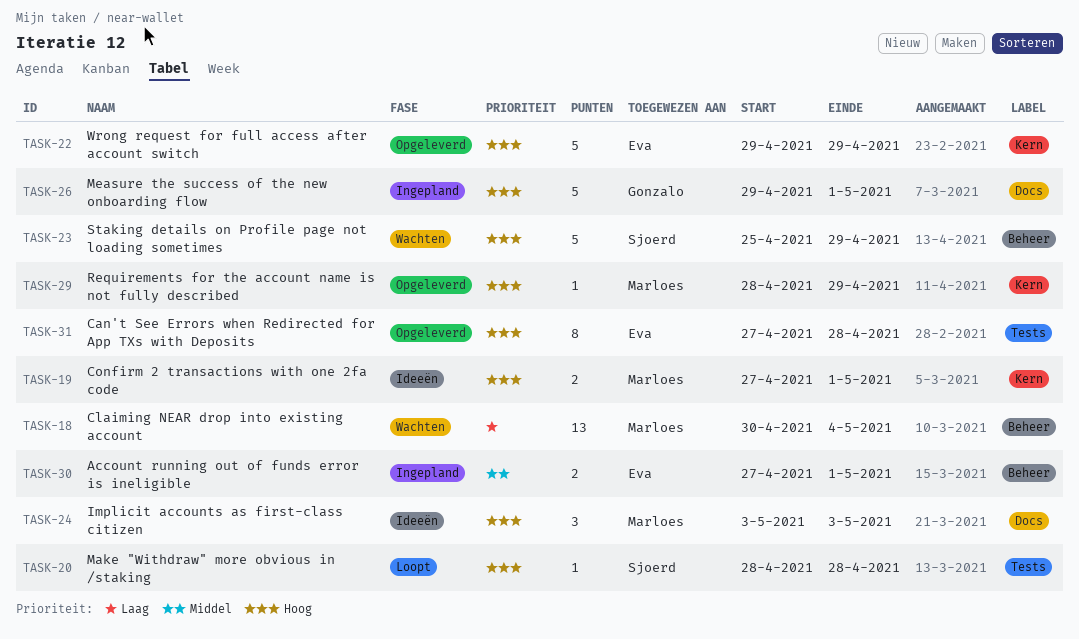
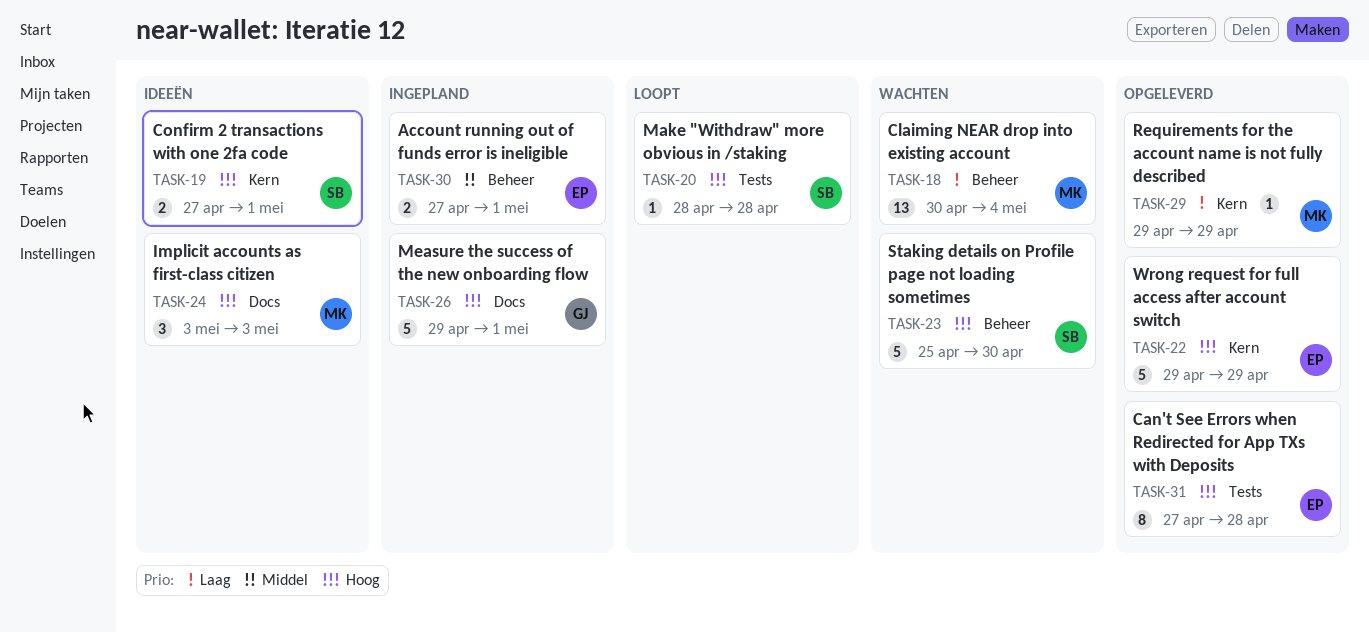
TASK-19, owner: Marloes -> Sjoerd
TASK-23, due: Apr 29 -> Apr 30
TASK-29, priority: Hoog -> Laag
TASK-29, start: Apr 28 -> Apr 29

